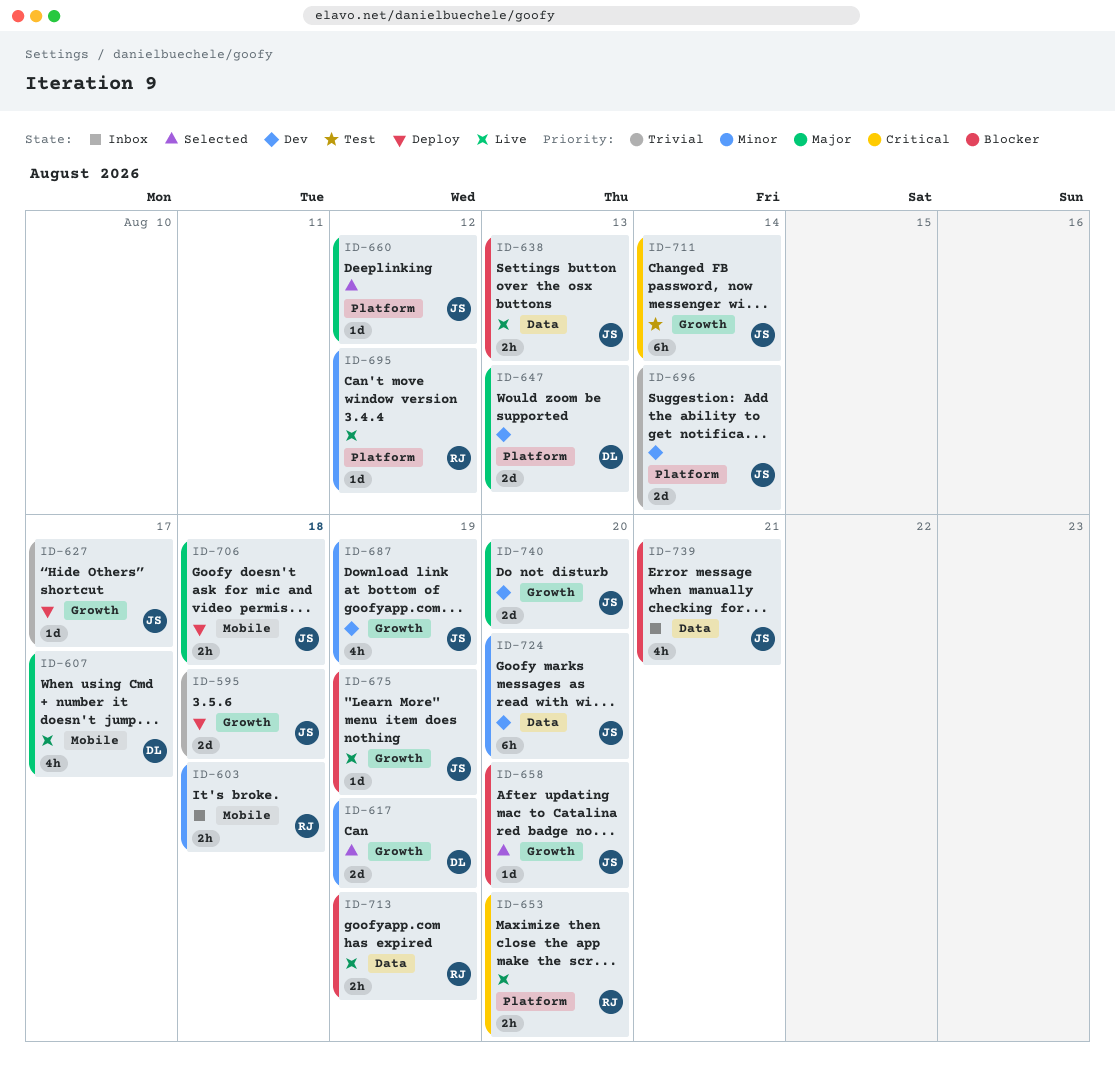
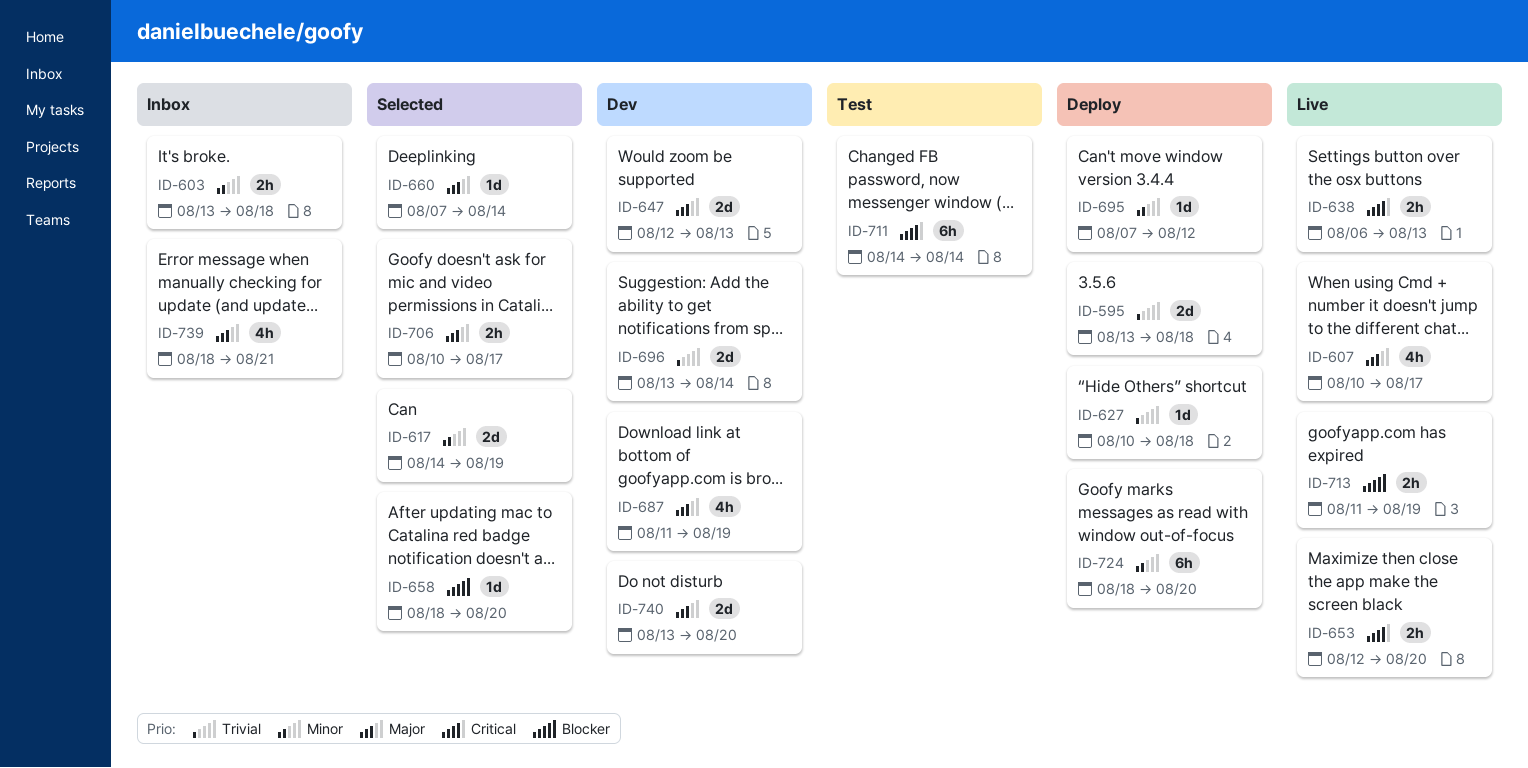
ID-627, due: Aug 17 -> Aug 18
ID-638, priority: Blocker -> Critical
ID-660, due: Aug 12 -> Aug 14
ID-675: present -> none
ID-687, priority: Minor -> Major
ID-695, status: Live -> Deploy
ID-706, status: Deploy -> Selected
ID-706, due: Aug 18 -> Aug 17
ID-724, status: Dev -> Deploy
ID-739, priority: Blocker -> Major

